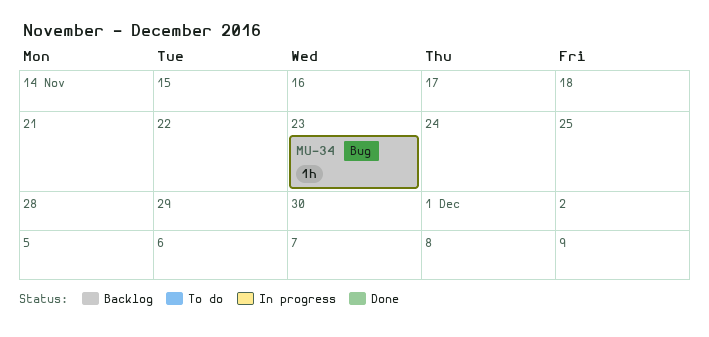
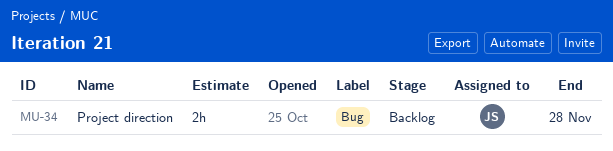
MU-34, estimate: 1h -> 2h
MU-34, due: Nov 23 -> Nov 28

